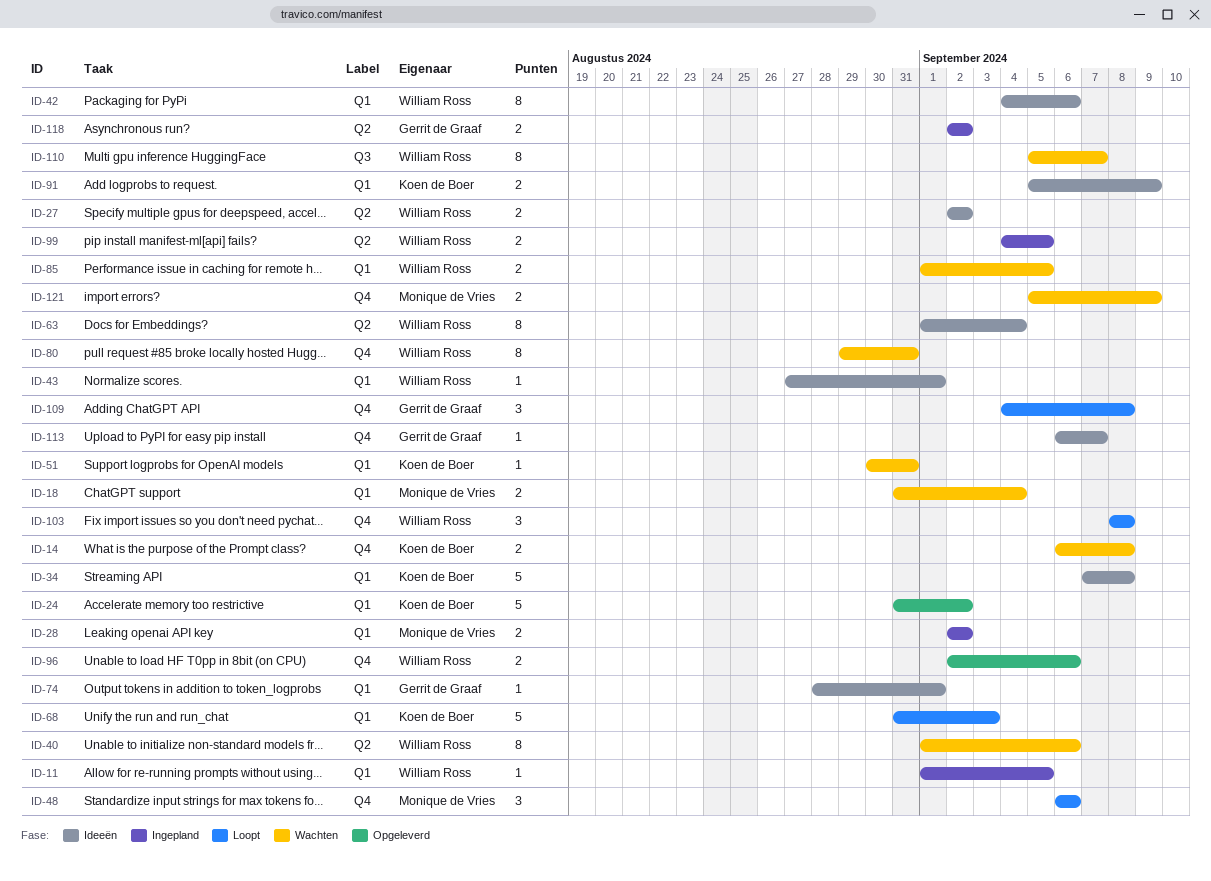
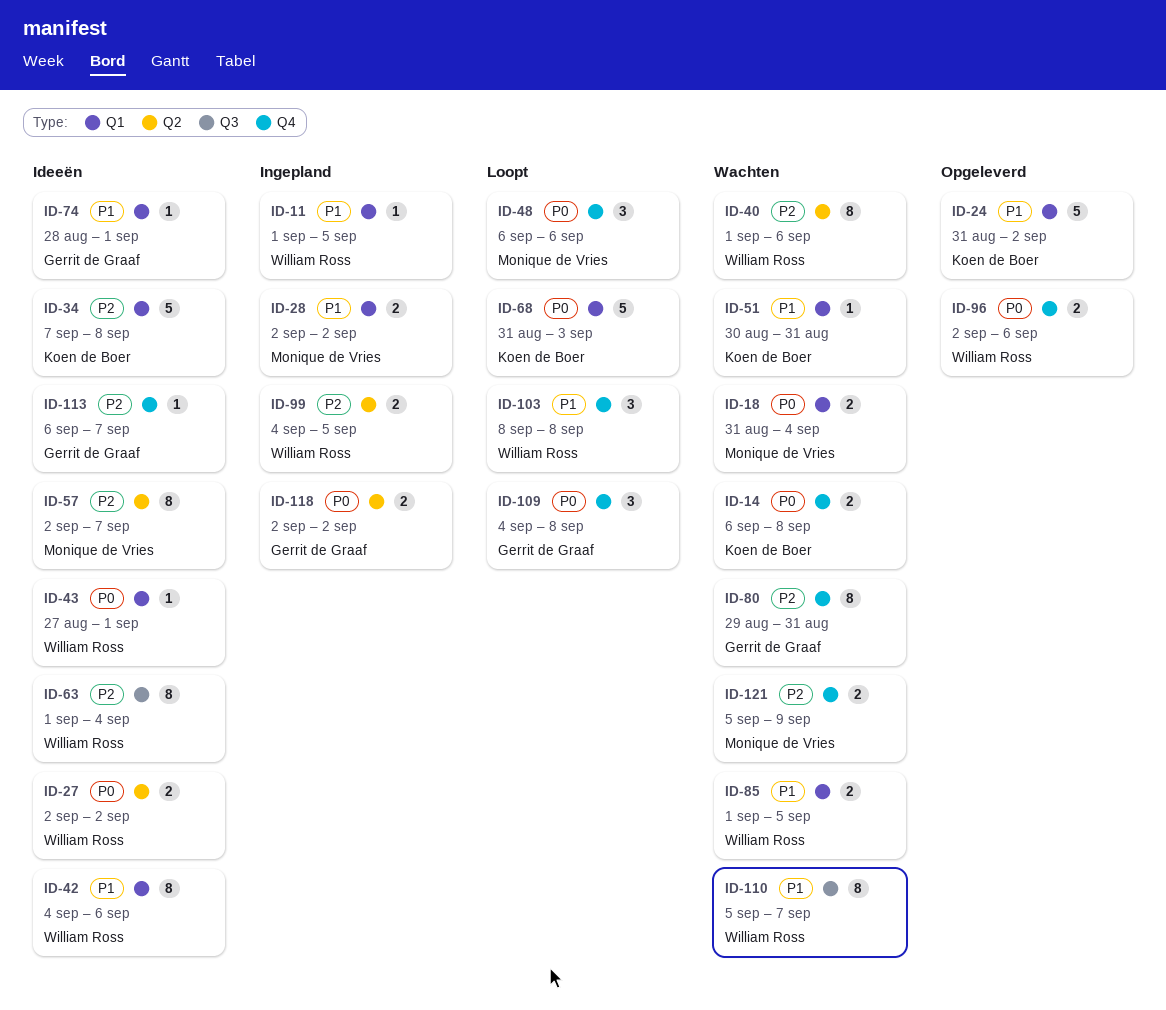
ID-57: none -> present
ID-63, label: Q2 -> Q3
ID-80, owner: William Ross -> Gerrit de Graaf
ID-91: present -> none

